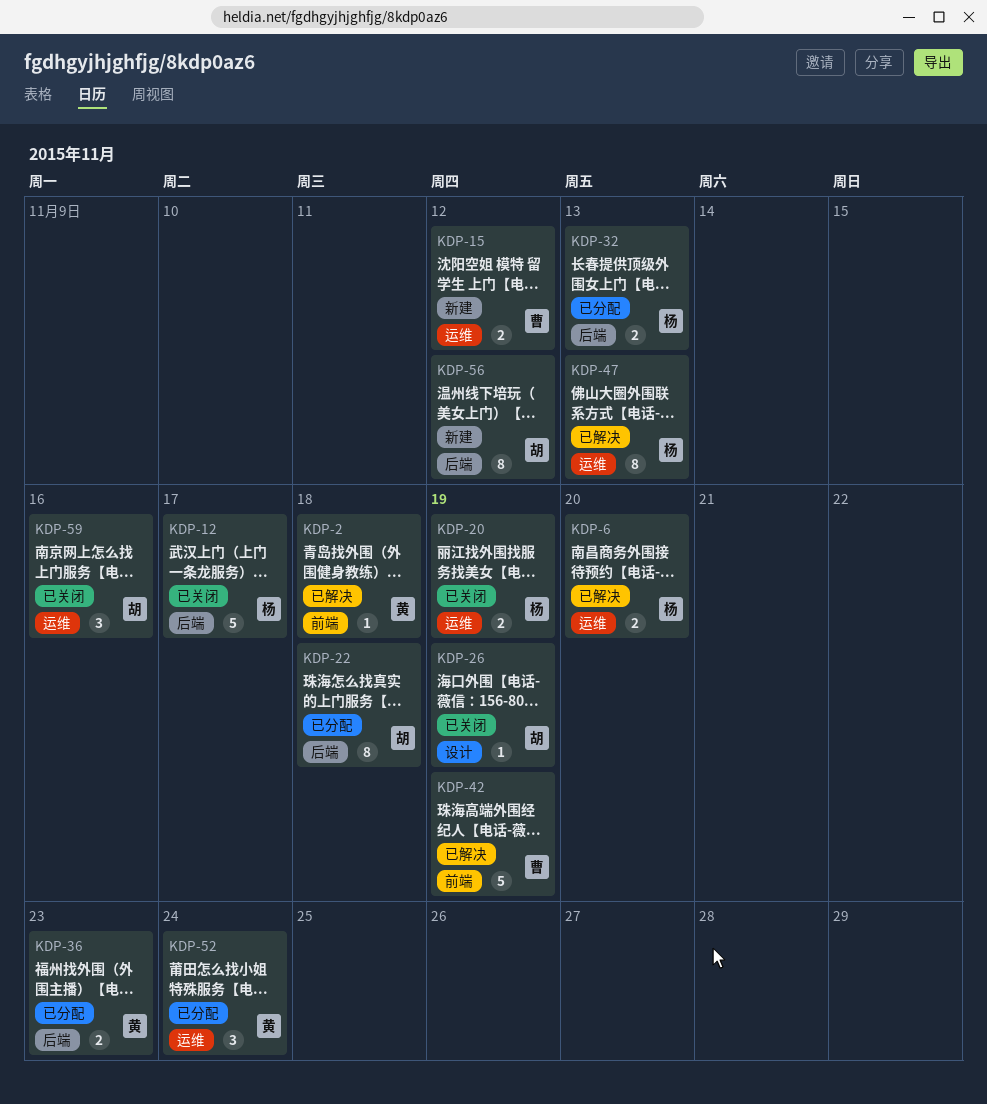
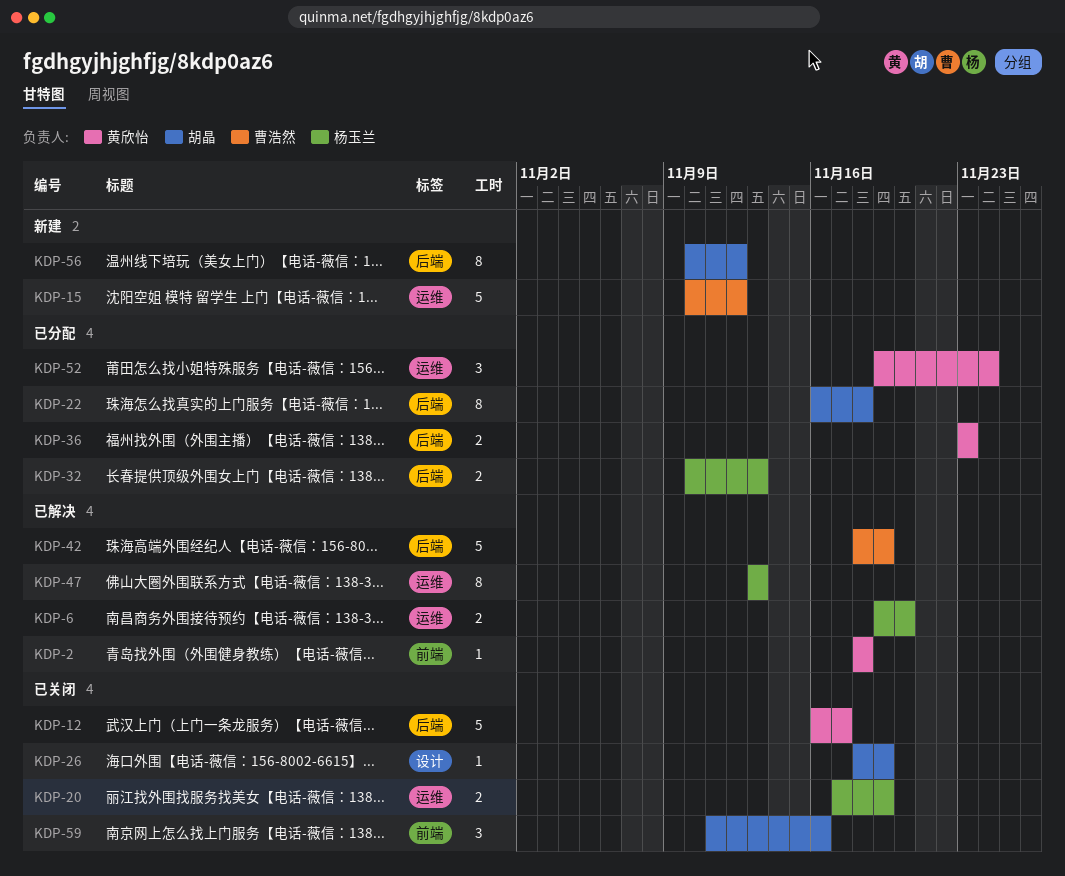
KDP-12, owner: 杨玉兰 -> 黄欣怡
KDP-15, estimate: 2 -> 5
KDP-42, label: 前端 -> 后端
KDP-59, label: 运维 -> 前端

